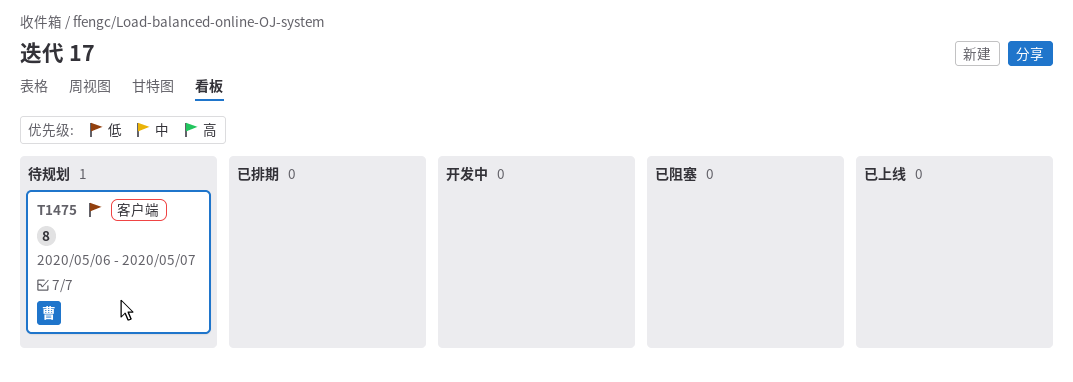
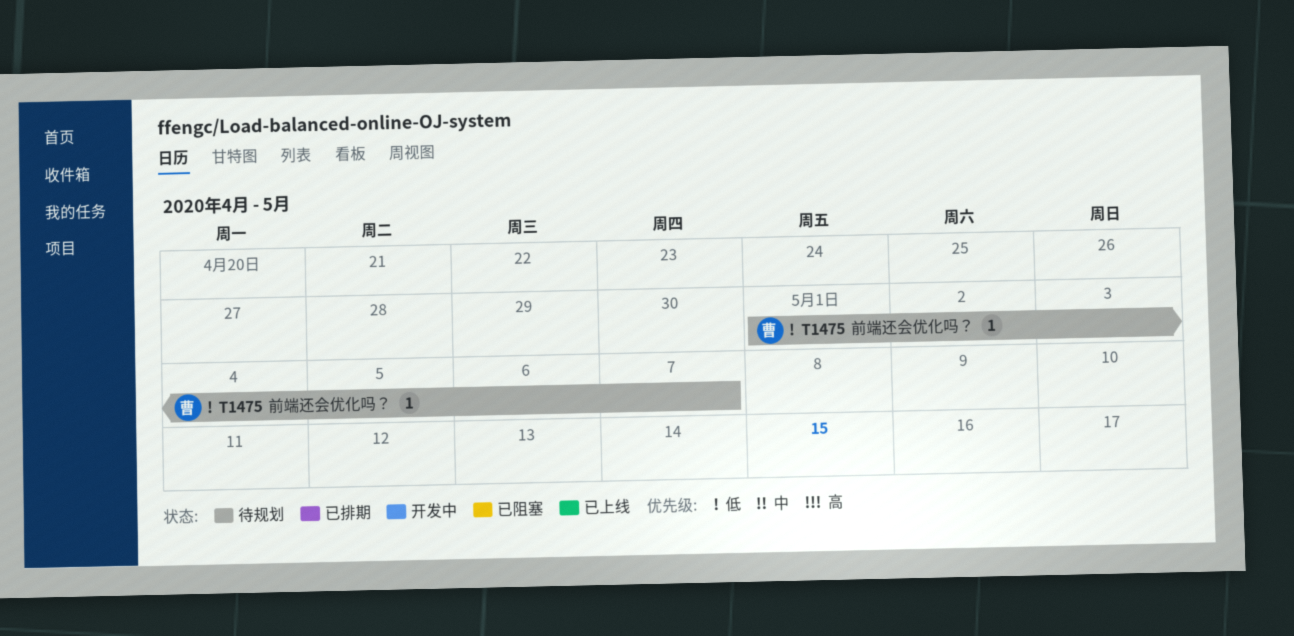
T1475, estimate: 8 -> 1
T1475, start: May 6 -> May 1

